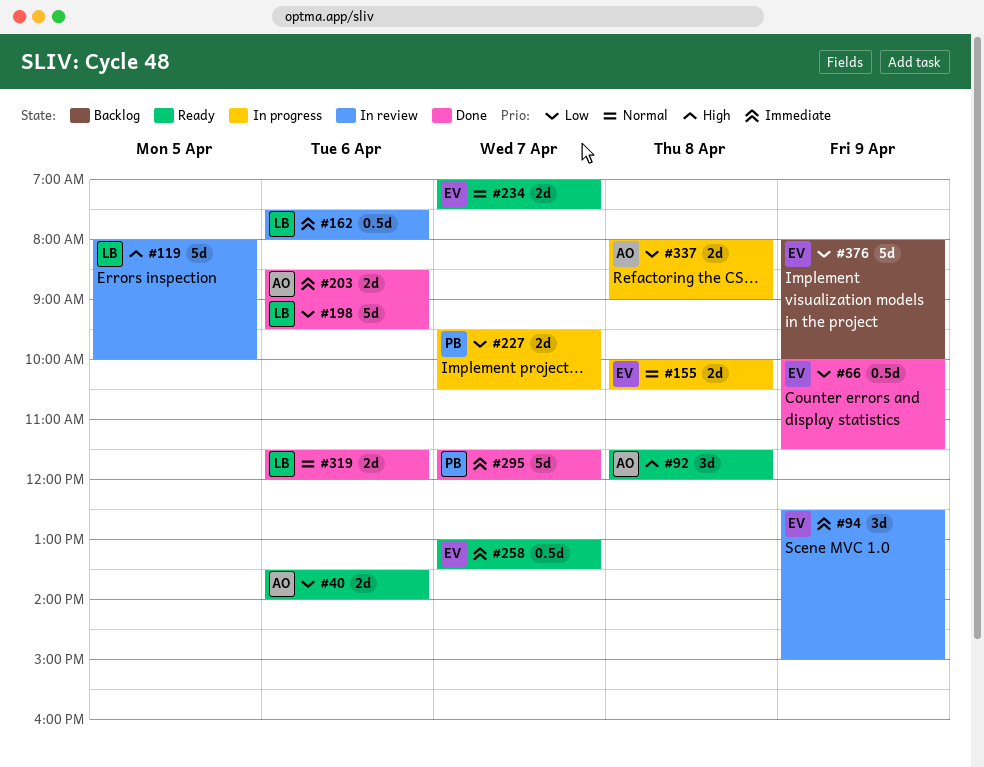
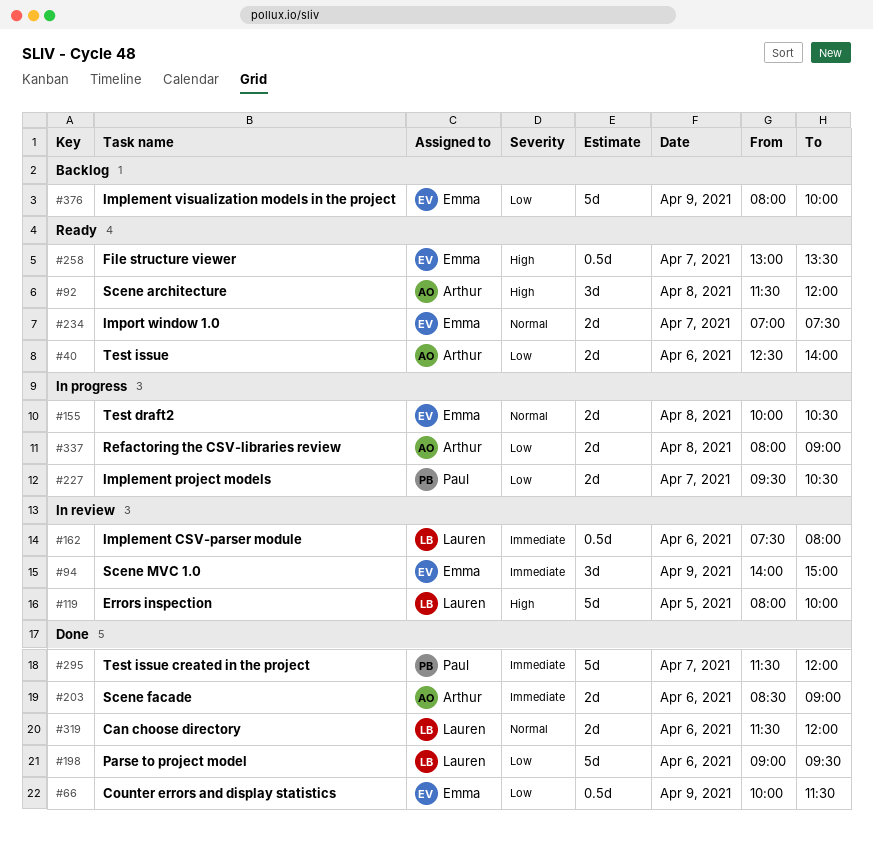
#40, begins: 13:30 -> 12:30
#94, begins: 12:30 -> 14:00
#258, priority: Immediate -> High

